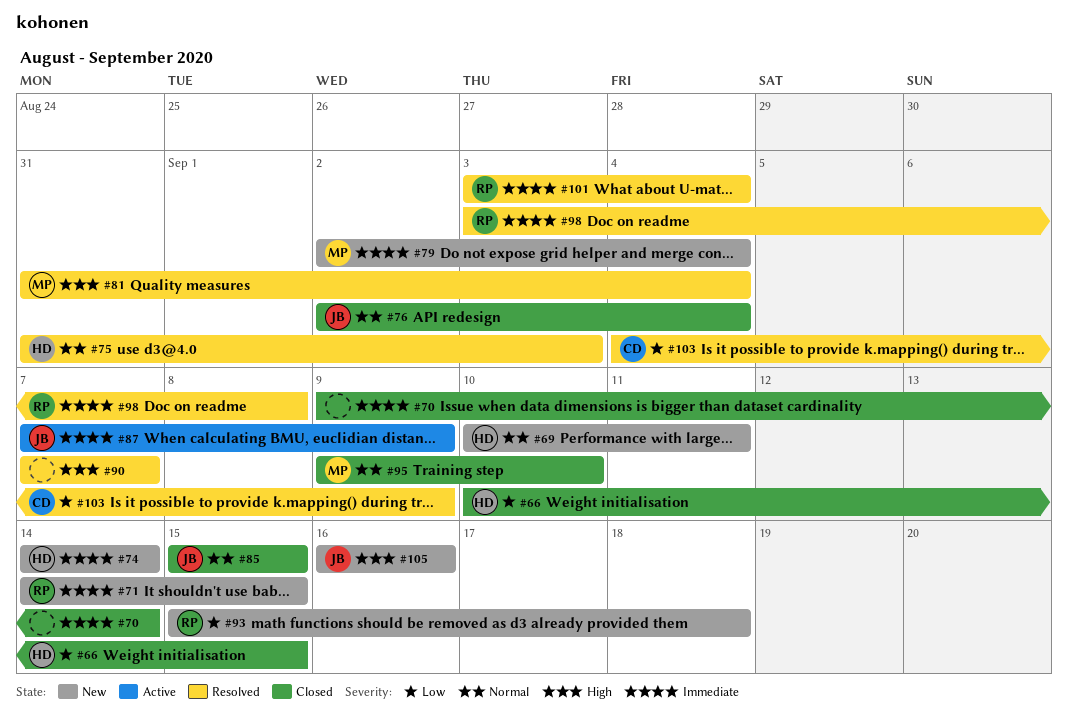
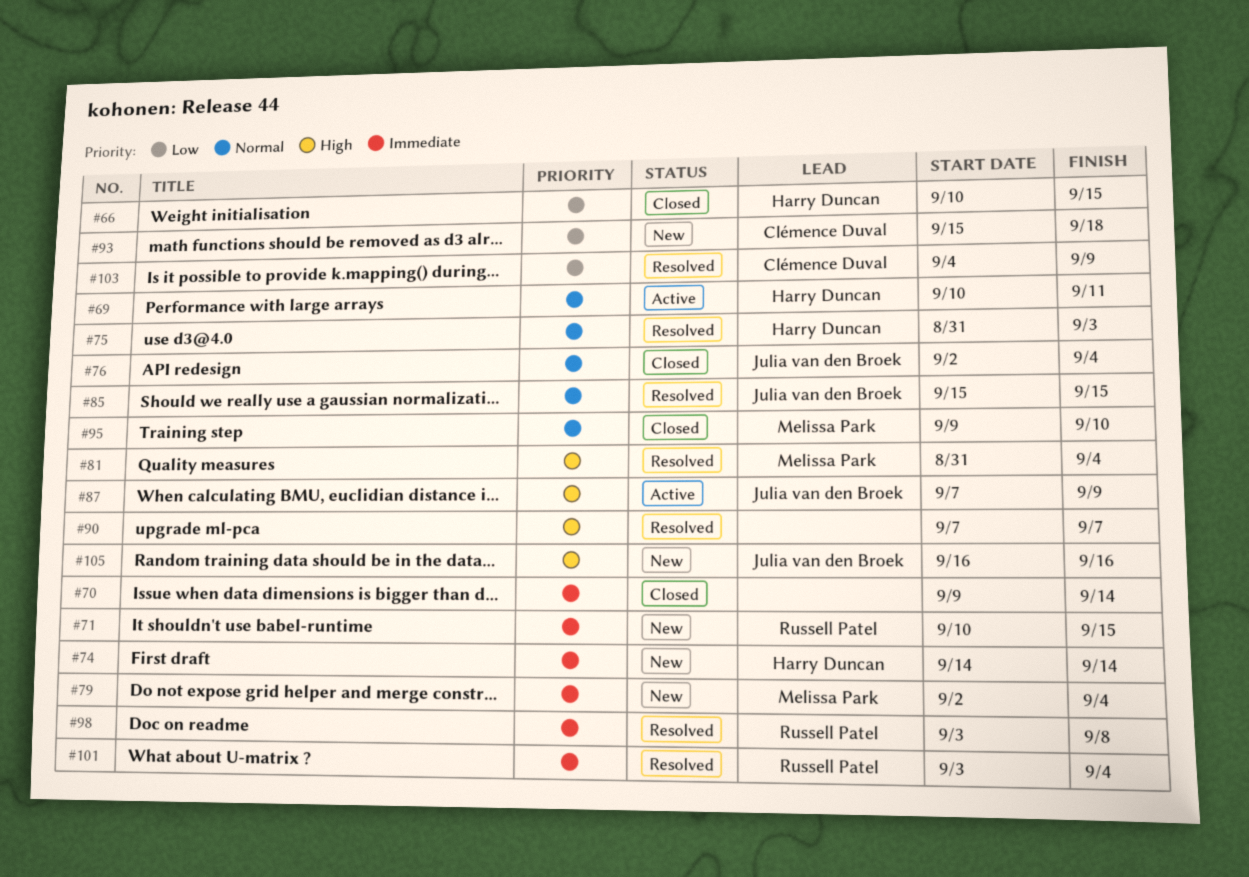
#69, status: New -> Active
#71, start: Sep 14 -> Sep 10
#85, status: Closed -> Resolved
#87, priority: Immediate -> High
#93, owner: Russell Patel -> Clémence Duval

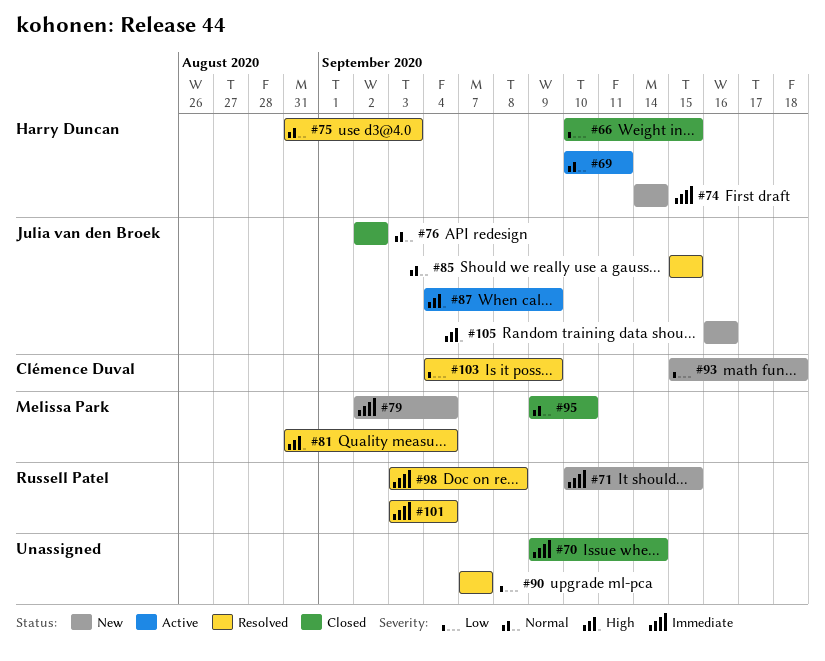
#76, due: Sep 4 -> Sep 2
#87, start: Sep 7 -> Sep 4
#90, priority: High -> Low

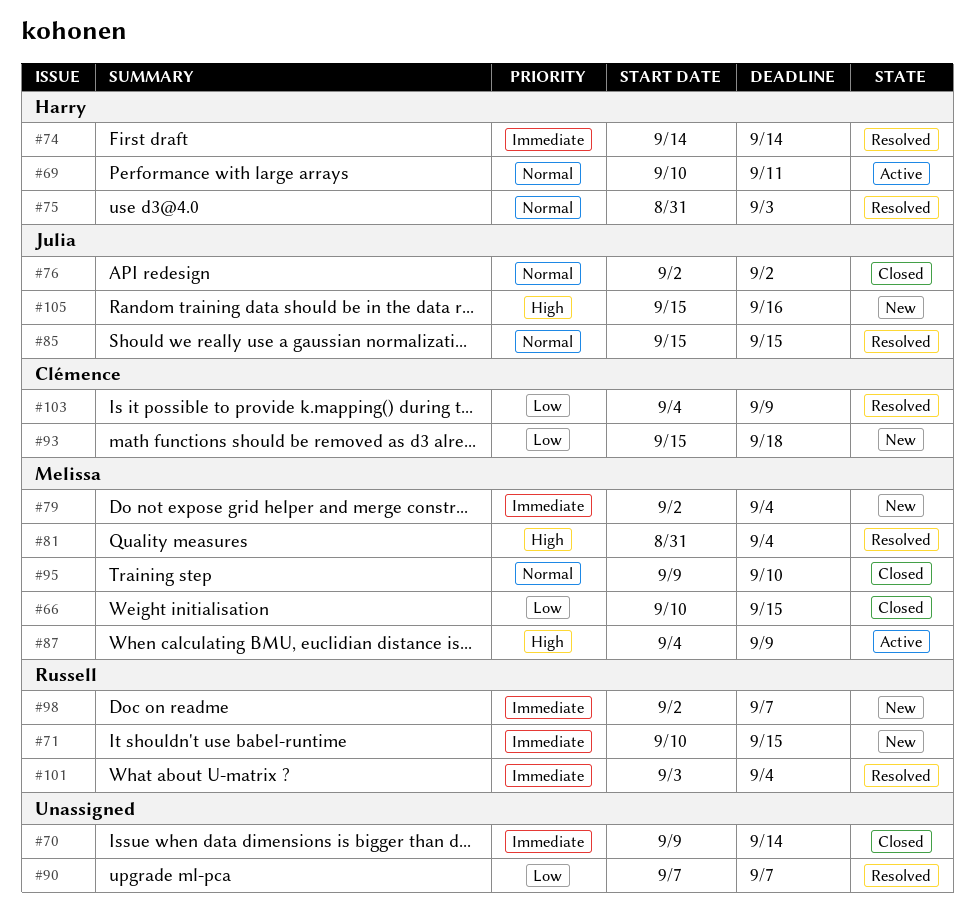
#66, owner: Harry Duncan -> Melissa Park
#74, status: New -> Resolved
#87, owner: Julia van den Broek -> Melissa Park
#98, status: Resolved -> New
#98, start: Sep 3 -> Sep 2
#98, due: Sep 8 -> Sep 7
#105, start: Sep 16 -> Sep 15

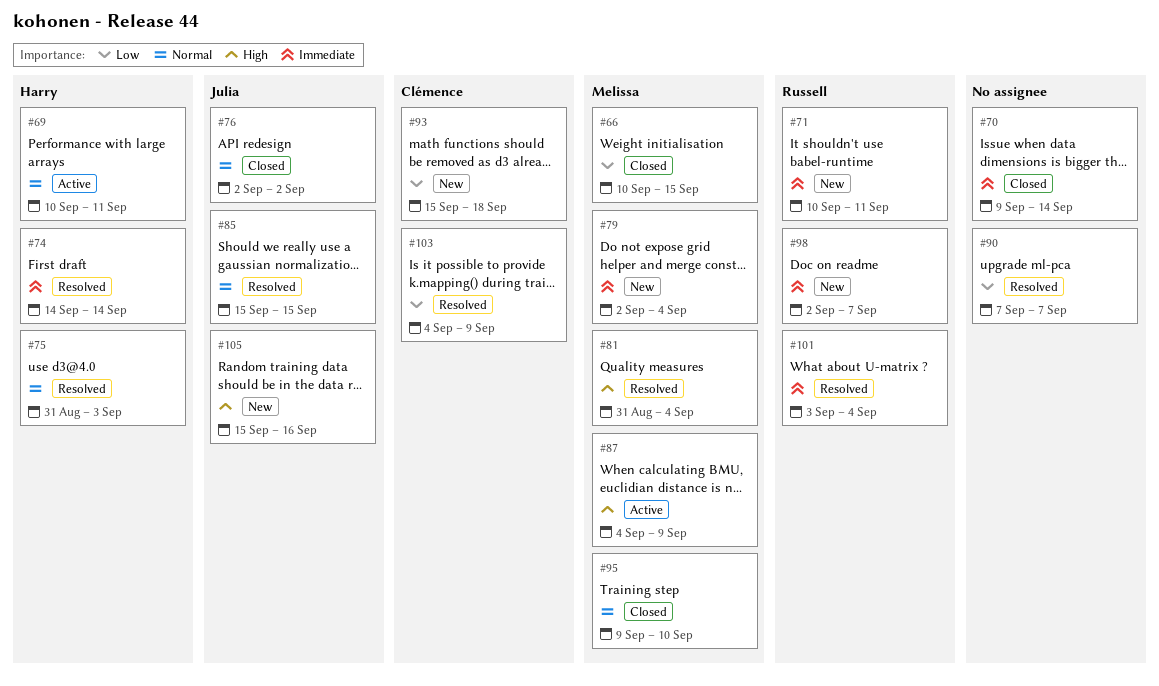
#71, due: Sep 15 -> Sep 11

